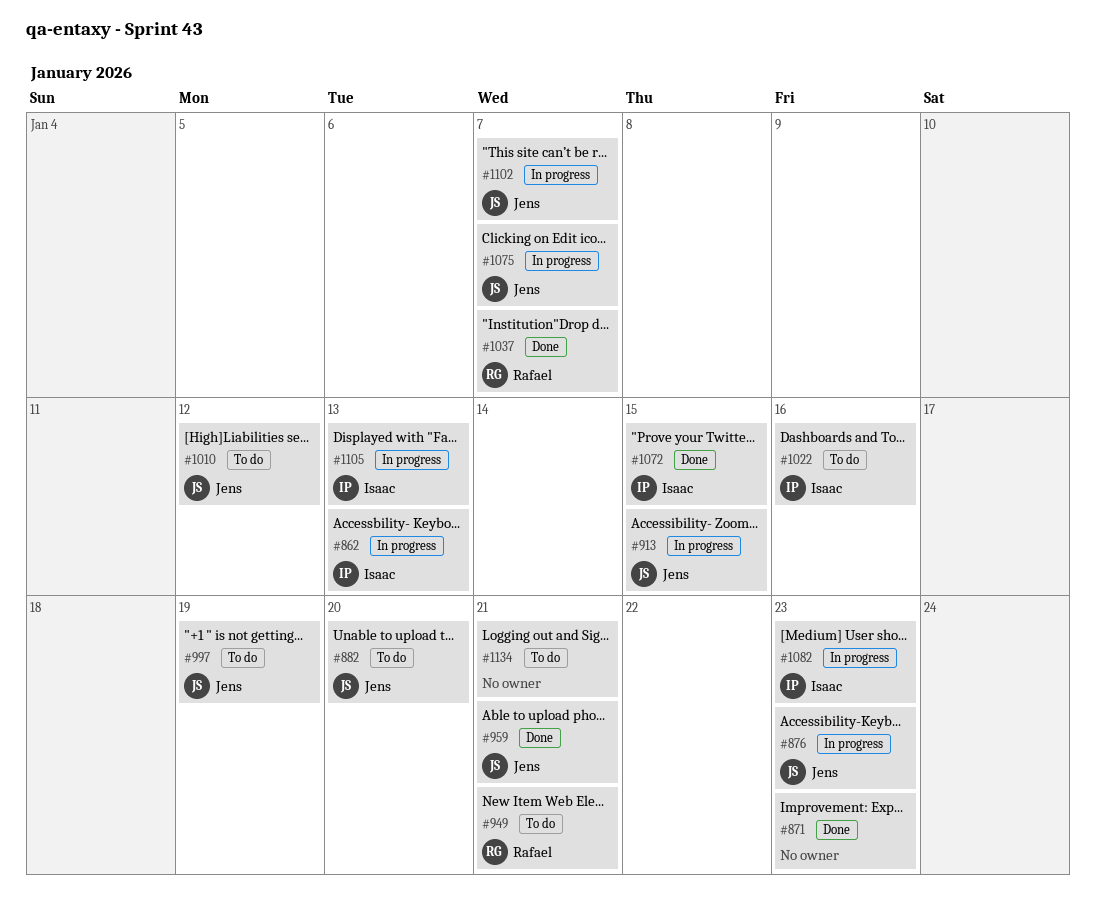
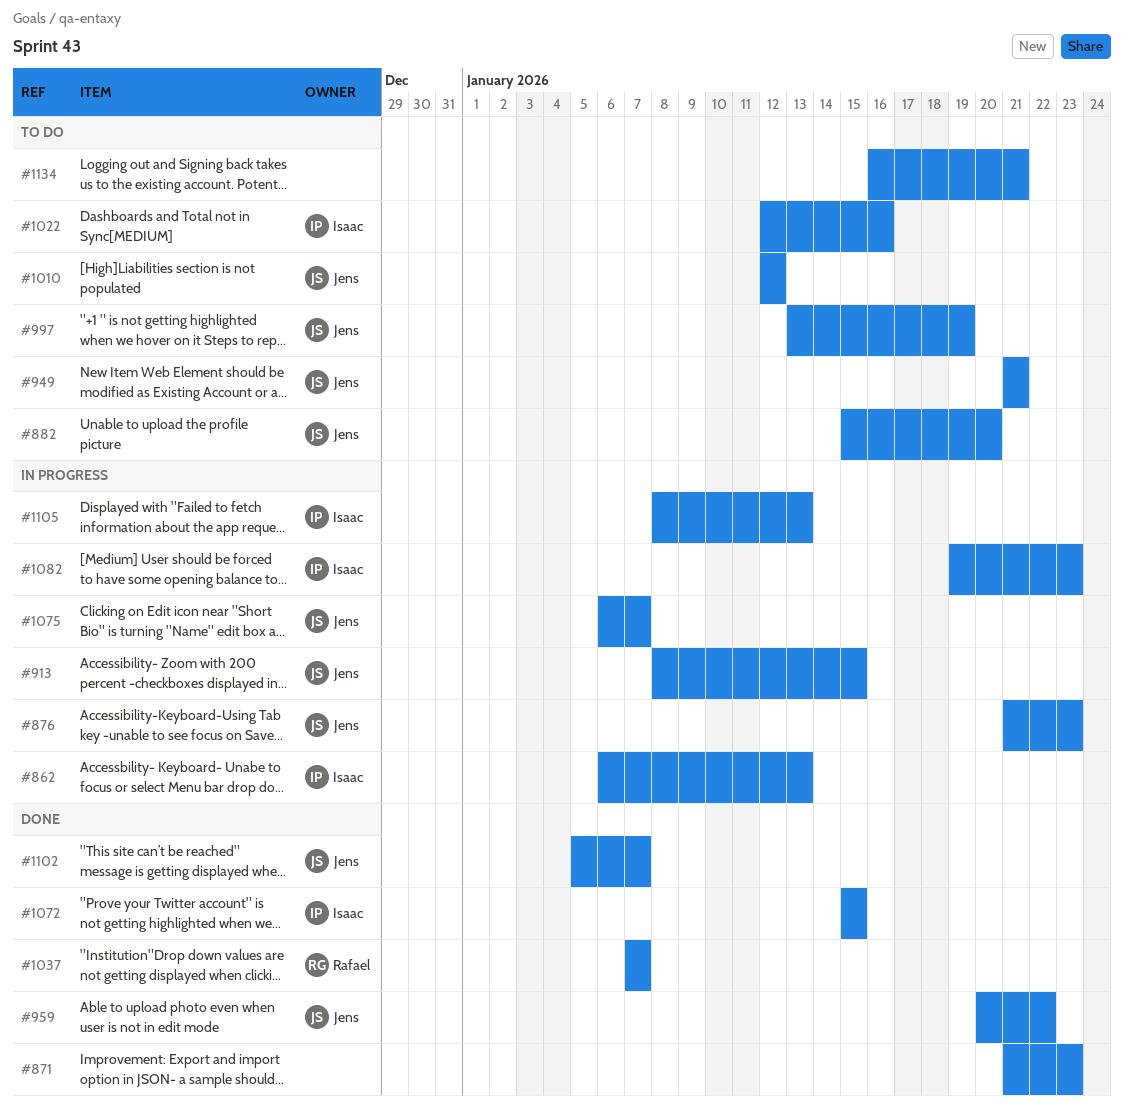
#949, owner: Rafael -> Jens
#959, due: Jan 21 -> Jan 22
#1102, status: In progress -> Done

